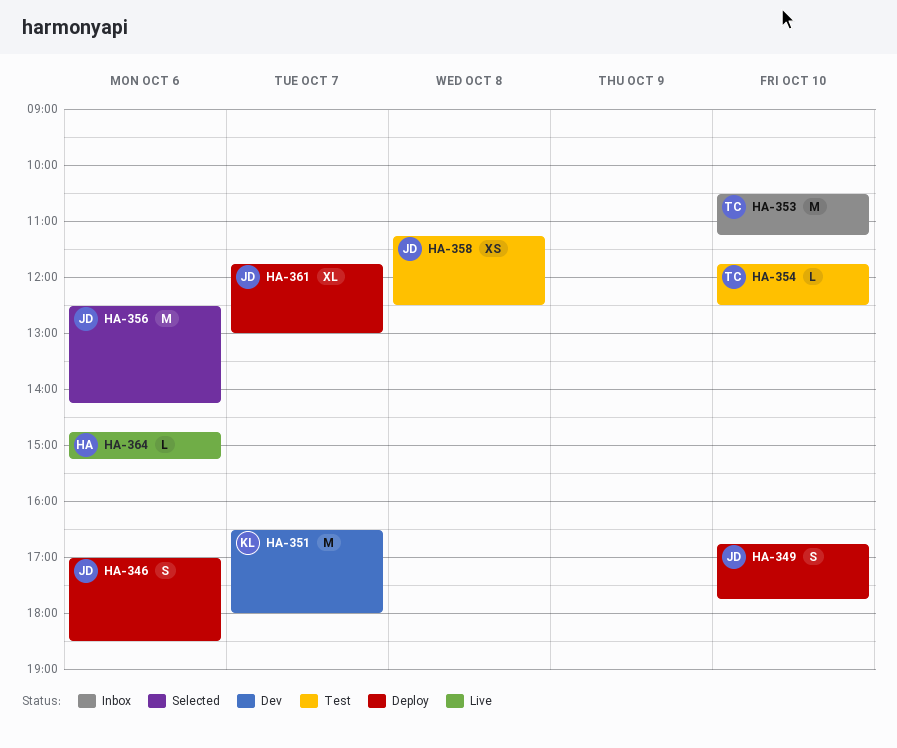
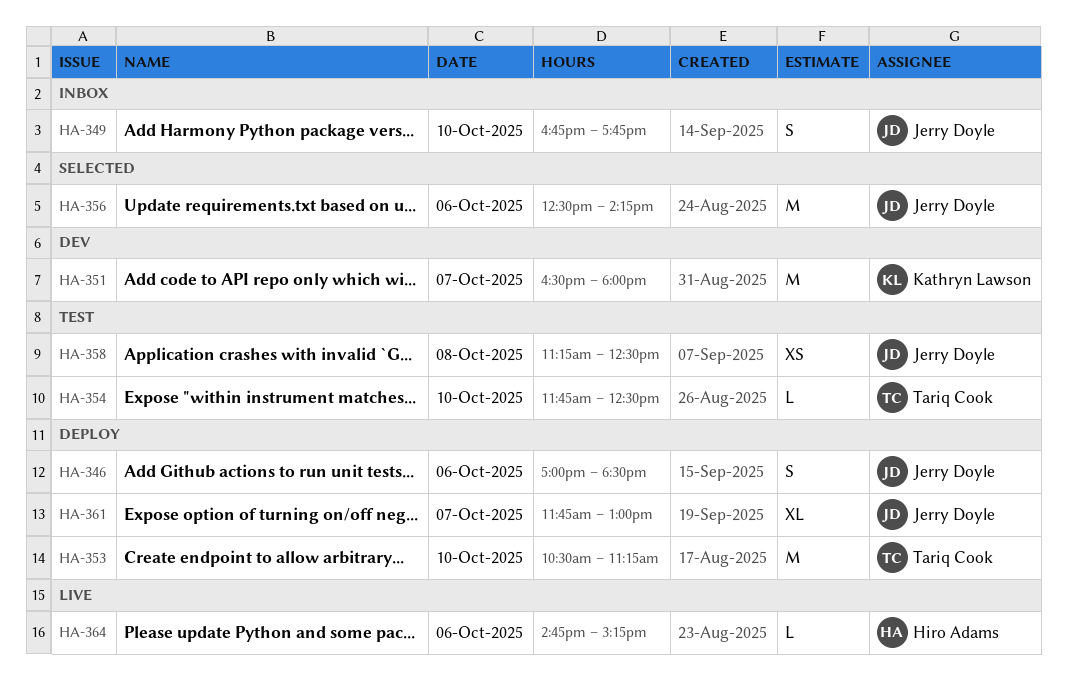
HA-349, status: Deploy -> Inbox
HA-353, status: Inbox -> Deploy

